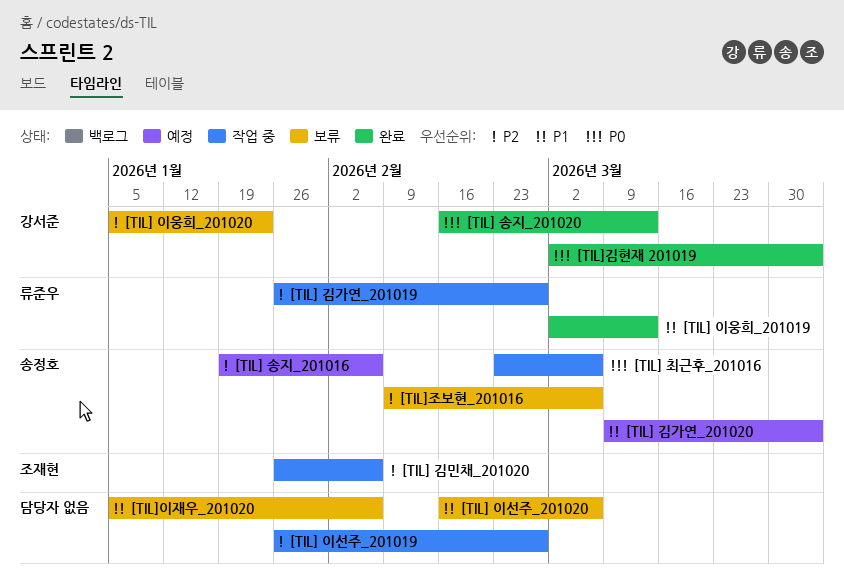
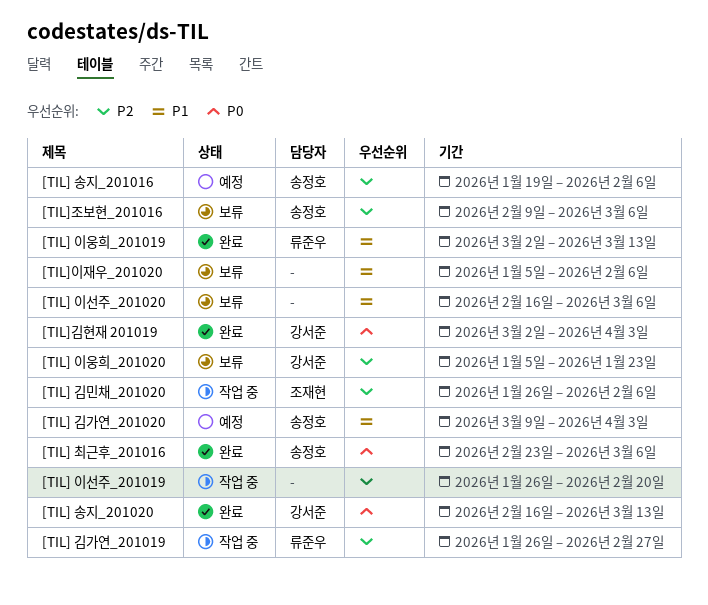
[TIL] 이선주_201019, due: Feb 27 -> Feb 20
[TIL] 최근후_201016, status: 작업 중 -> 완료

